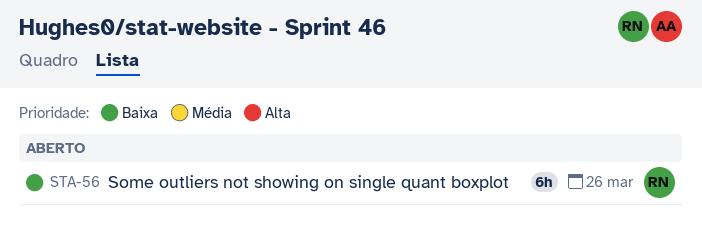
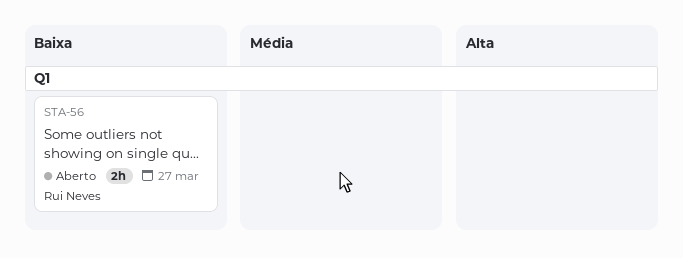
STA-56, estimate: 6h -> 2h
STA-56, due: Mar 26 -> Mar 27

